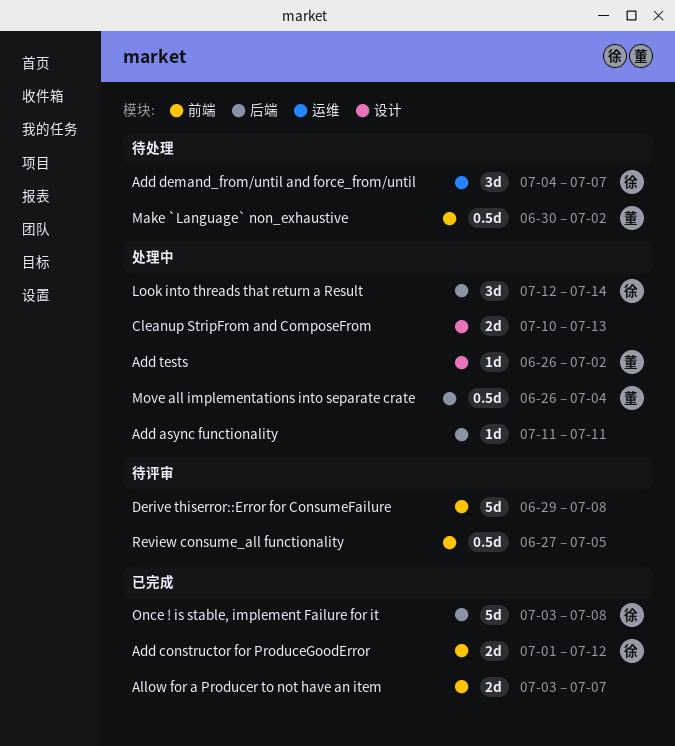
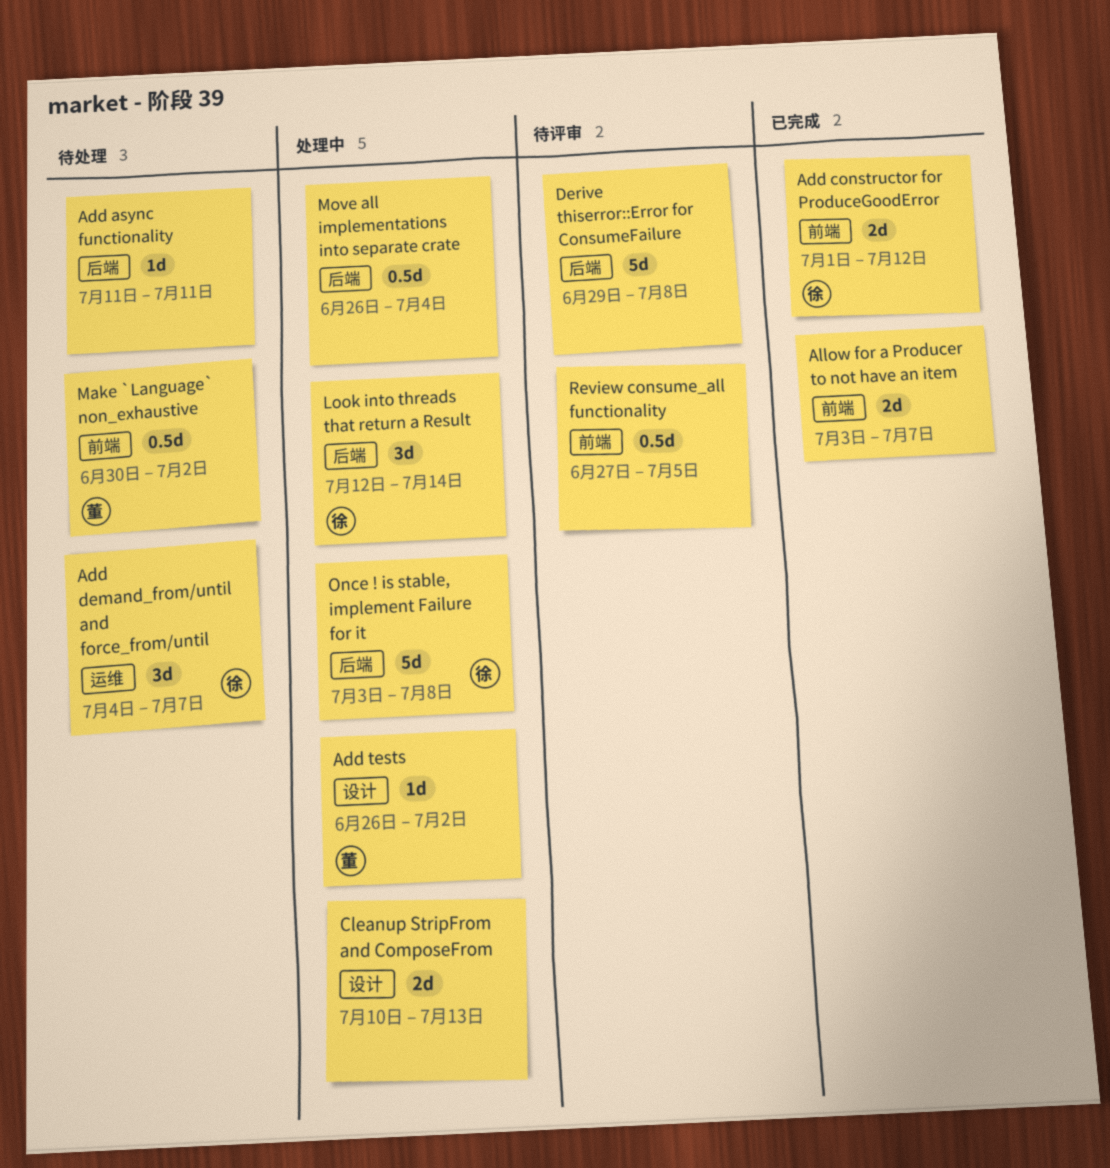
Add async functionality, status: 处理中 -> 待处理
Derive thiserror::Error for ConsumeFailure, label: 前端 -> 后端
Move all implementations into separate crate, owner: 董 -> none
Once ! is stable, implement Failure for it, status: 已完成 -> 处理中

